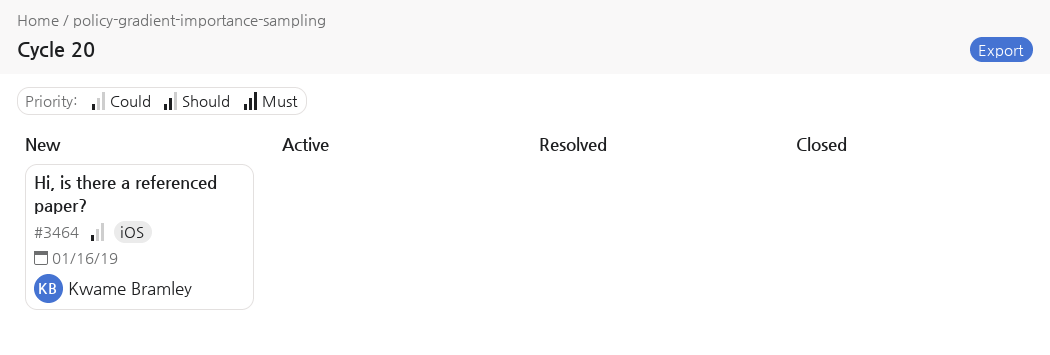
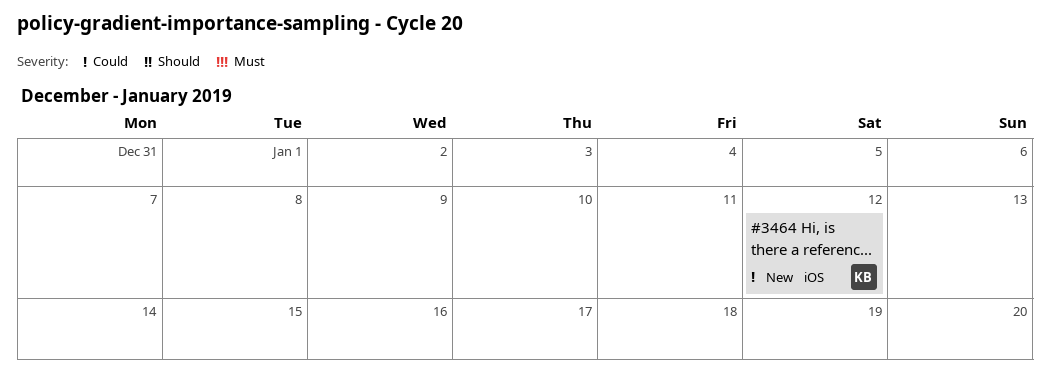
#3464, due: Jan 16 -> Jan 12

